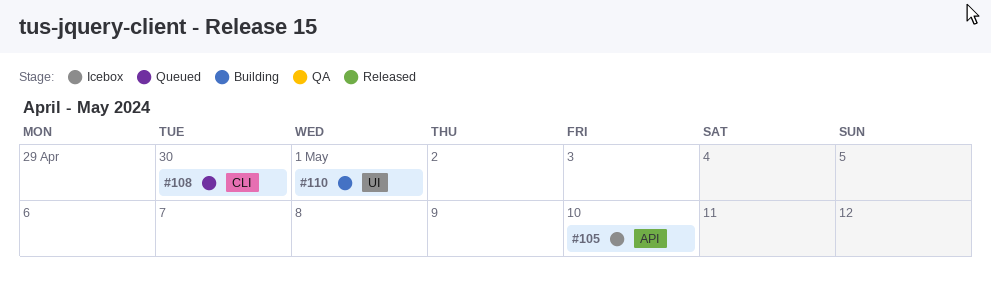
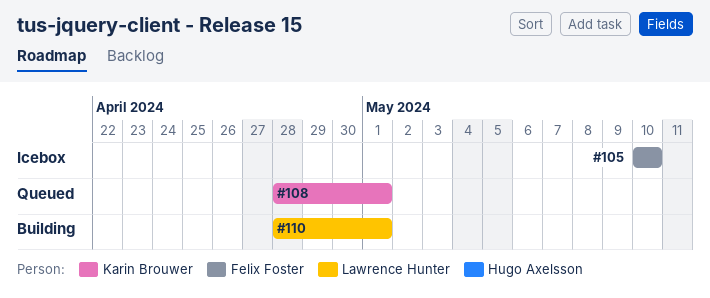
#108, due: Apr 30 -> May 1

